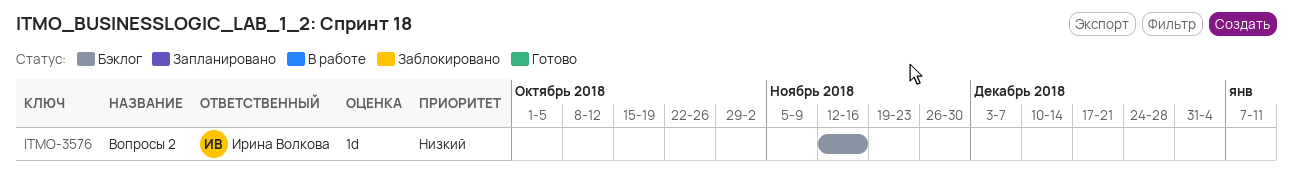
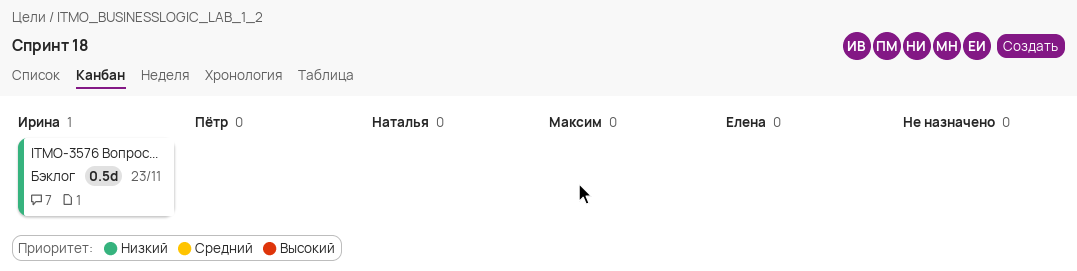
ITMO-3576, estimate: 1d -> 0.5d
ITMO-3576, due: Nov 16 -> Nov 23

